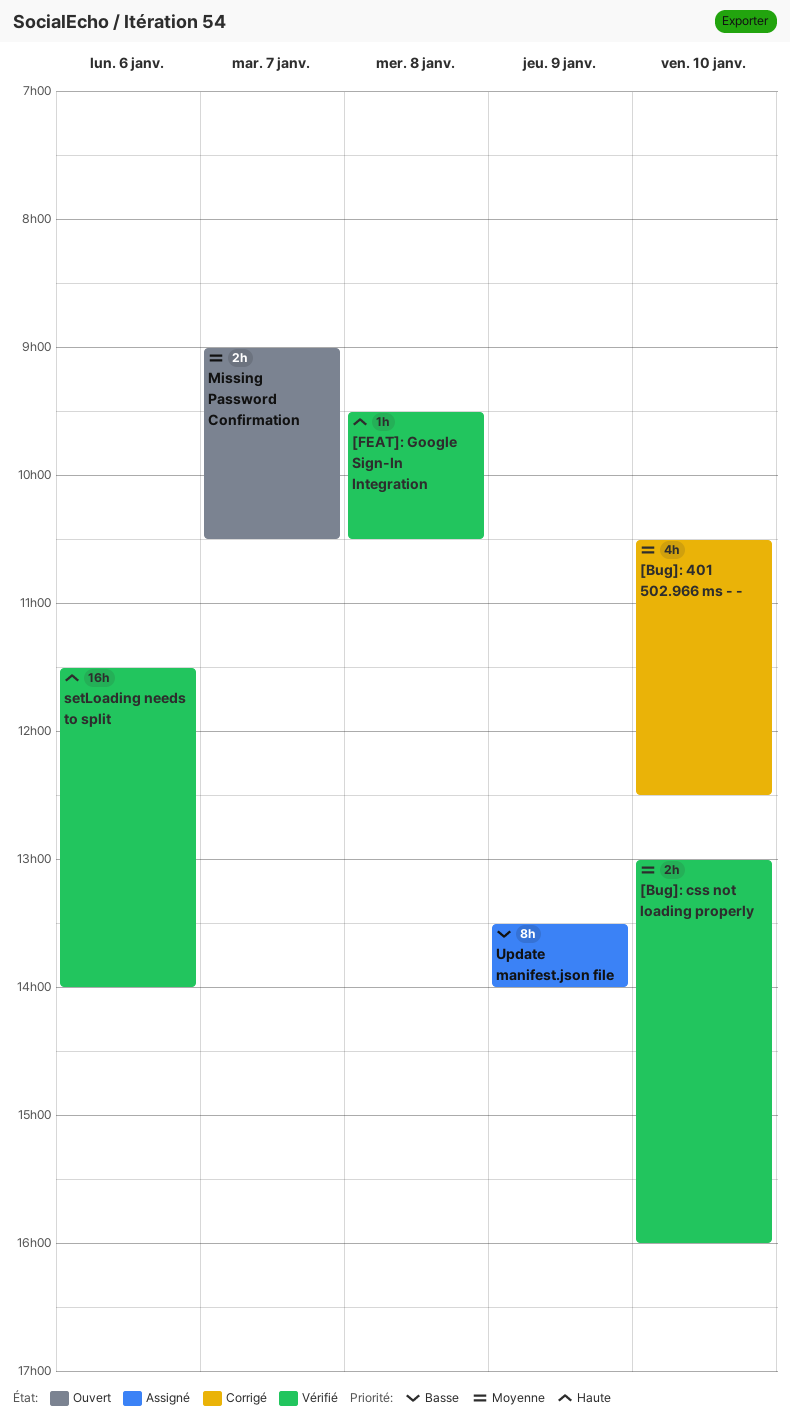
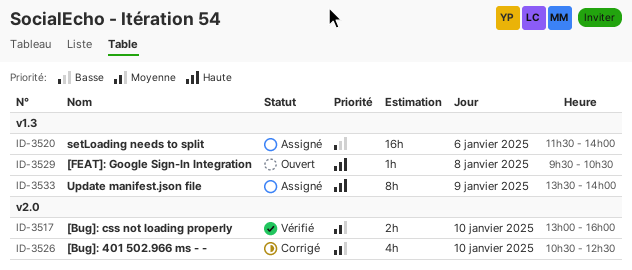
[FEAT]: Google Sign-In Integration, status: Vérifié -> Ouvert
Missing Password Confirmation: present -> none
setLoading needs to split, status: Vérifié -> Assigné
setLoading needs to split, priority: Haute -> Basse
Update manifest.json file, priority: Basse -> Haute

